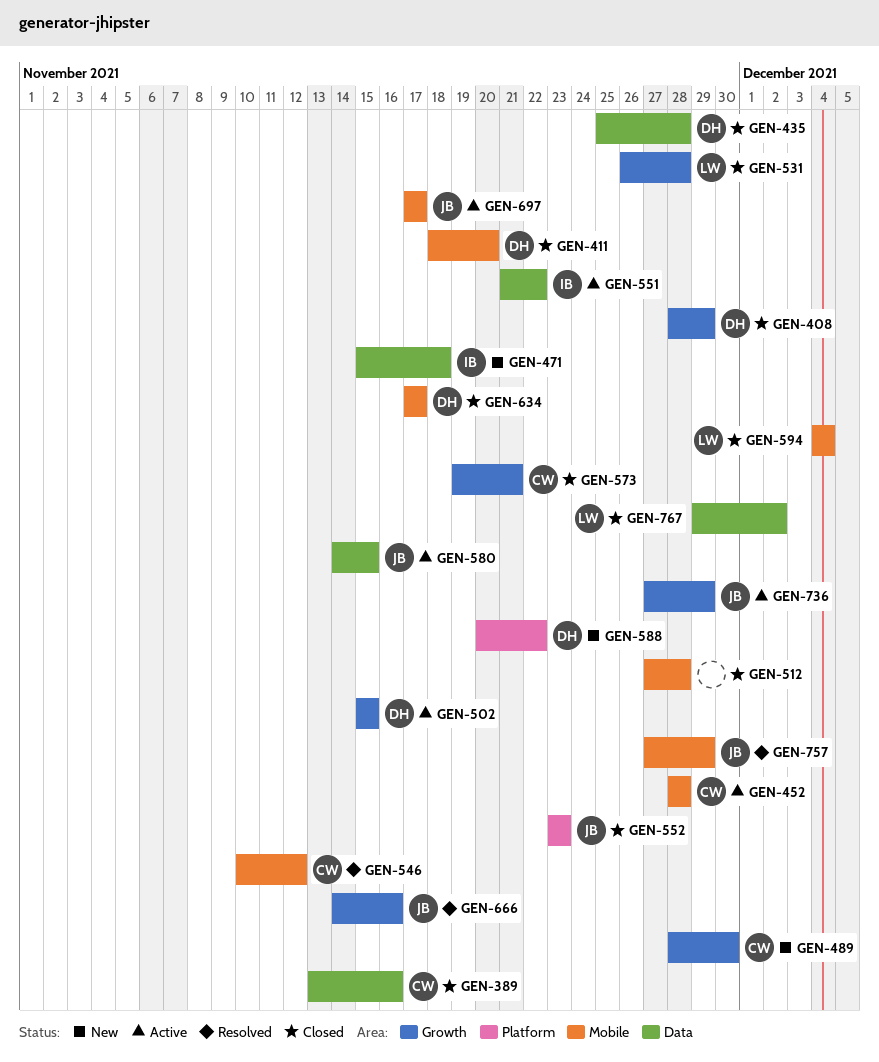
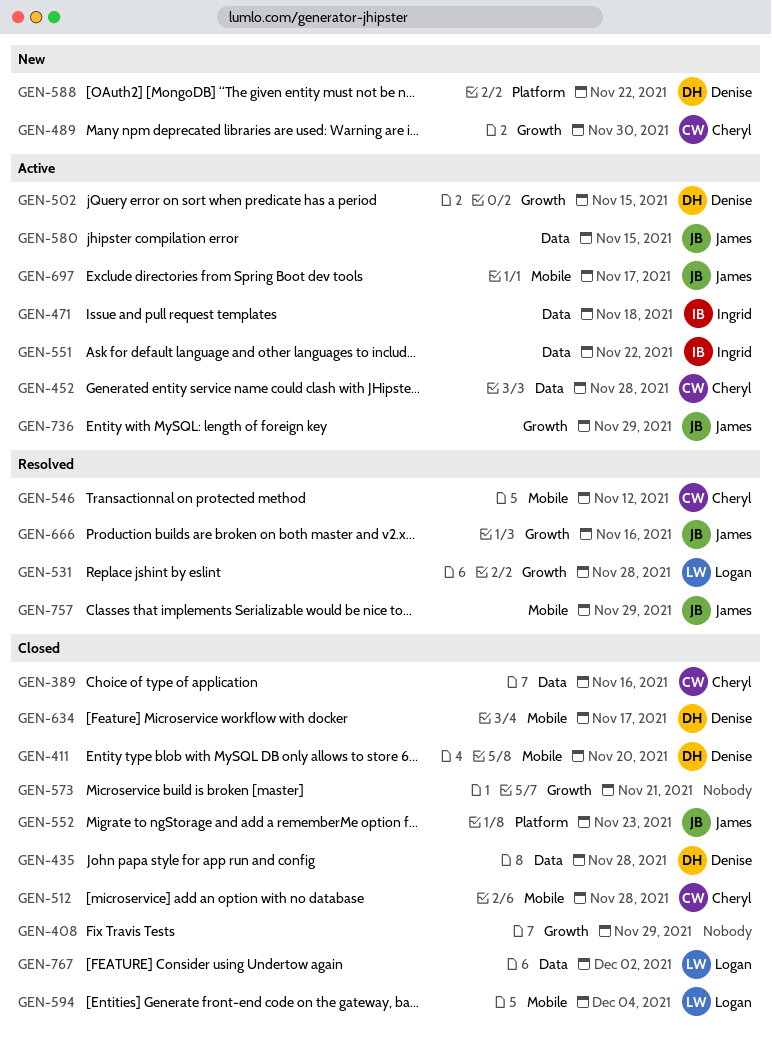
GEN-408, owner: Denise -> none
GEN-452, label: Mobile -> Data
GEN-471, status: New -> Active
GEN-512, owner: none -> Cheryl
GEN-531, status: Closed -> Resolved
GEN-573, owner: Cheryl -> none

